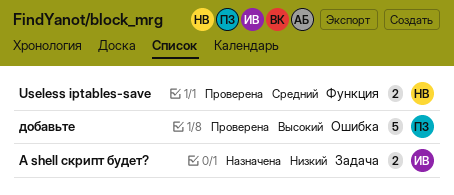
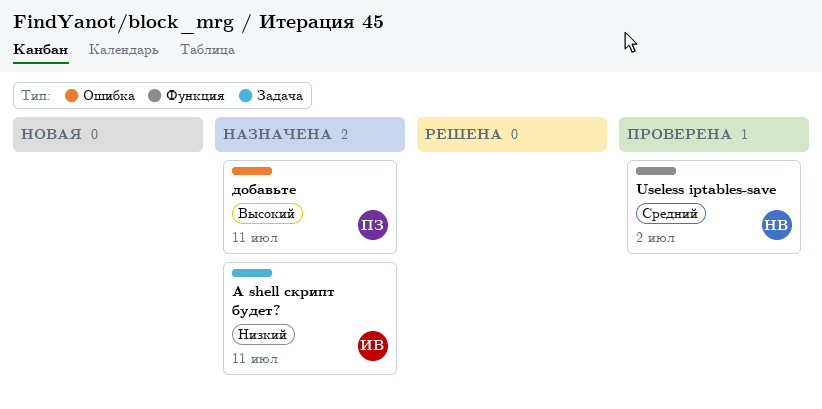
добавьте, status: Проверена -> Назначена

